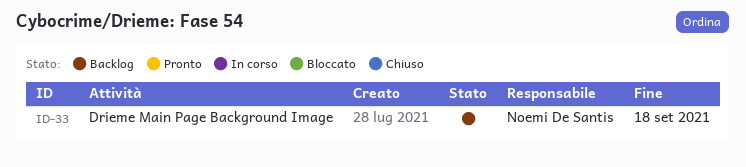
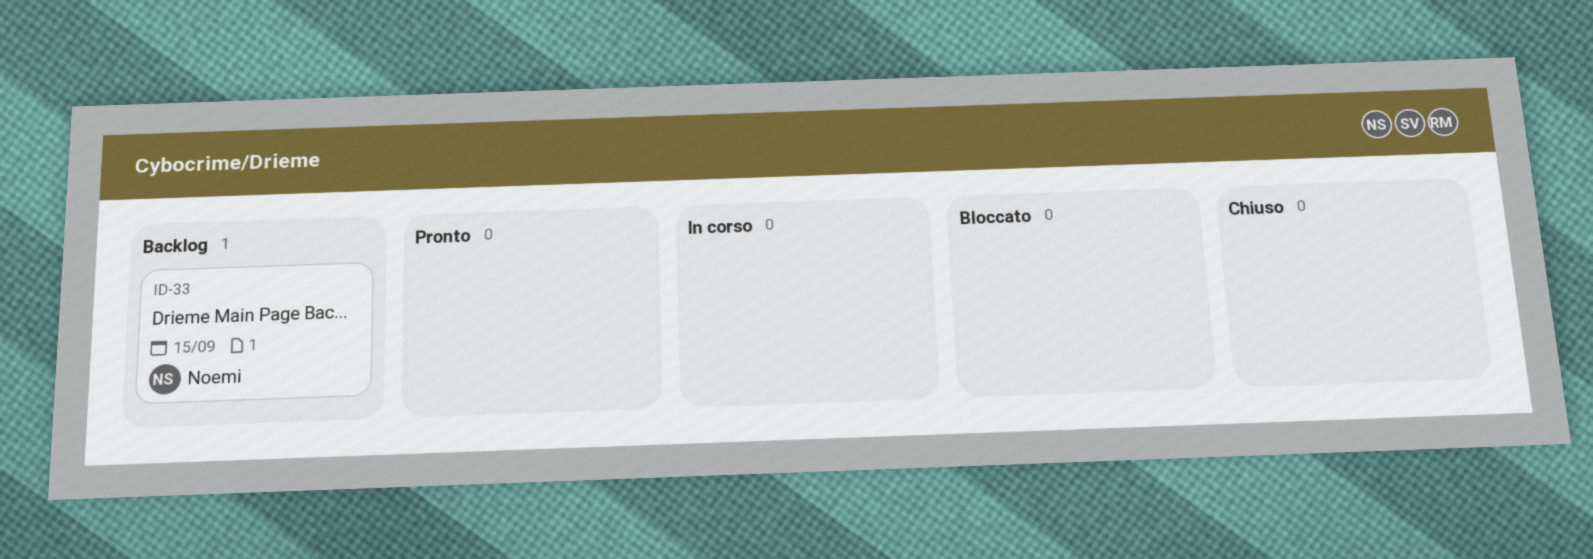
ID-33, due: Sep 18 -> Sep 15

